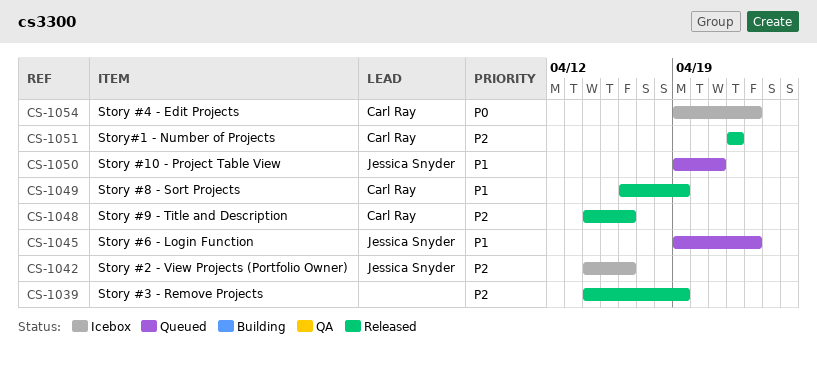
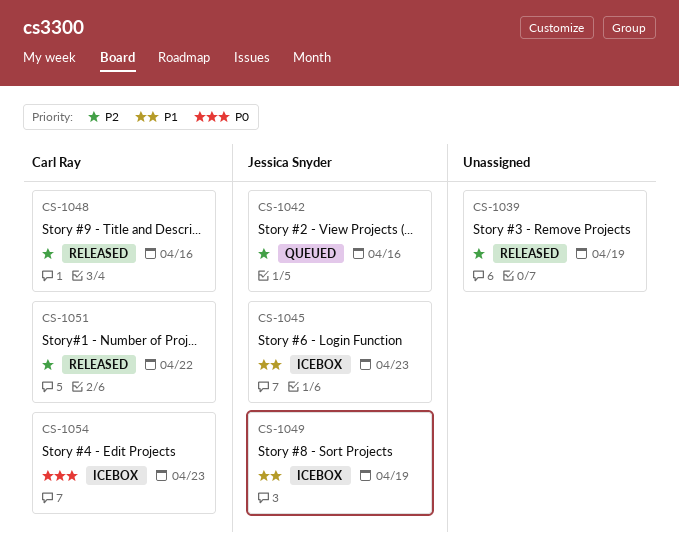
CS-1042, status: Icebox -> Queued
CS-1045, status: Queued -> Icebox
CS-1049, status: Released -> Icebox
CS-1049, owner: Carl Ray -> Jessica Snyder
CS-1050: present -> none

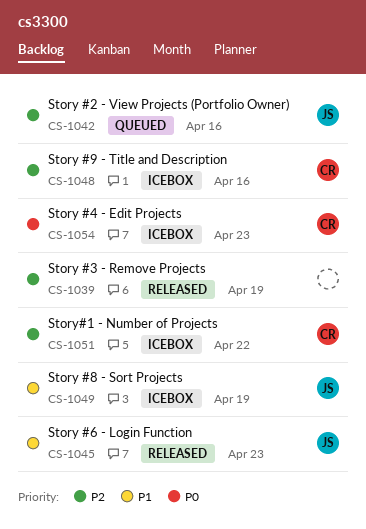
CS-1045, status: Icebox -> Released
CS-1048, status: Released -> Icebox
CS-1051, status: Released -> Icebox

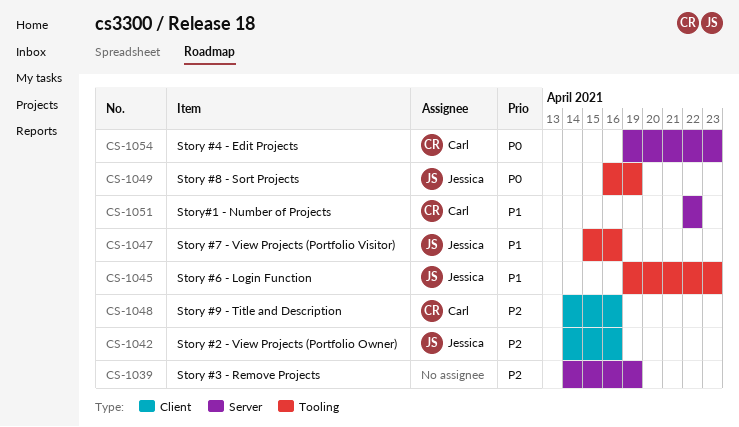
CS-1047: none -> present
CS-1049, priority: P1 -> P0
CS-1051, priority: P2 -> P1

